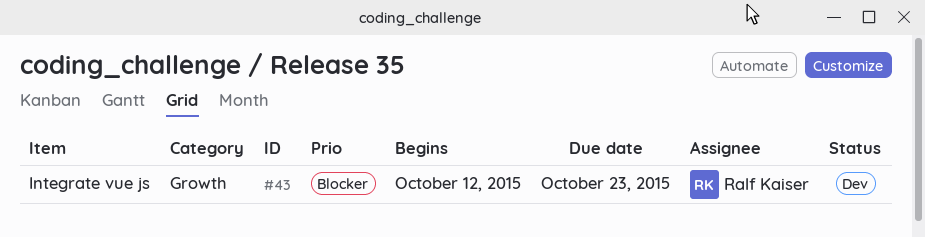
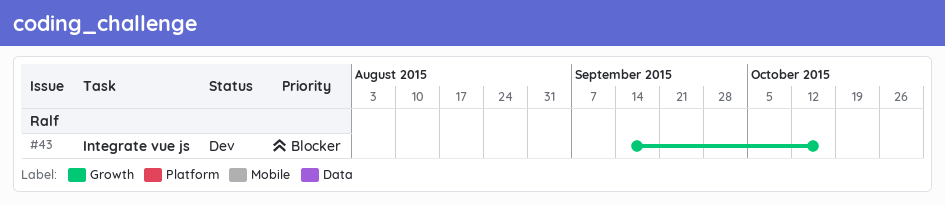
#43, start: Oct 12 -> Sep 14
#43, due: Oct 23 -> Oct 16

